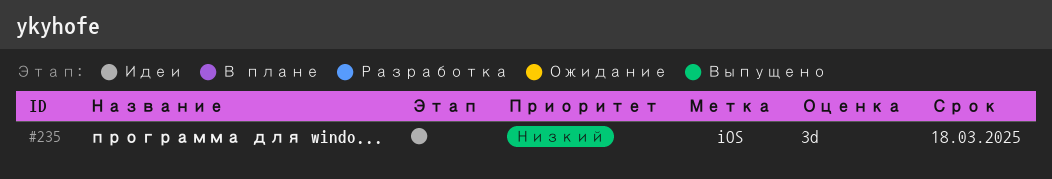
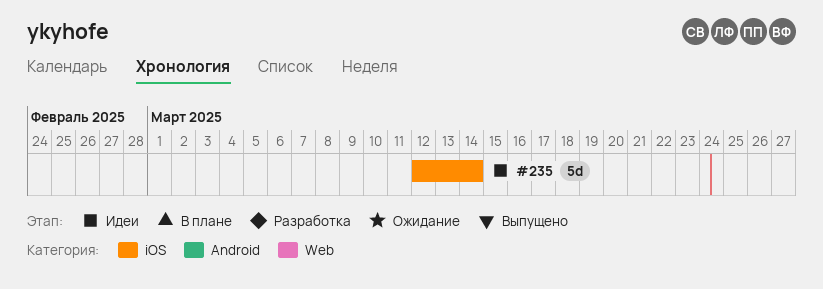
#235, estimate: 3d -> 5d
#235, due: Mar 18 -> Mar 14

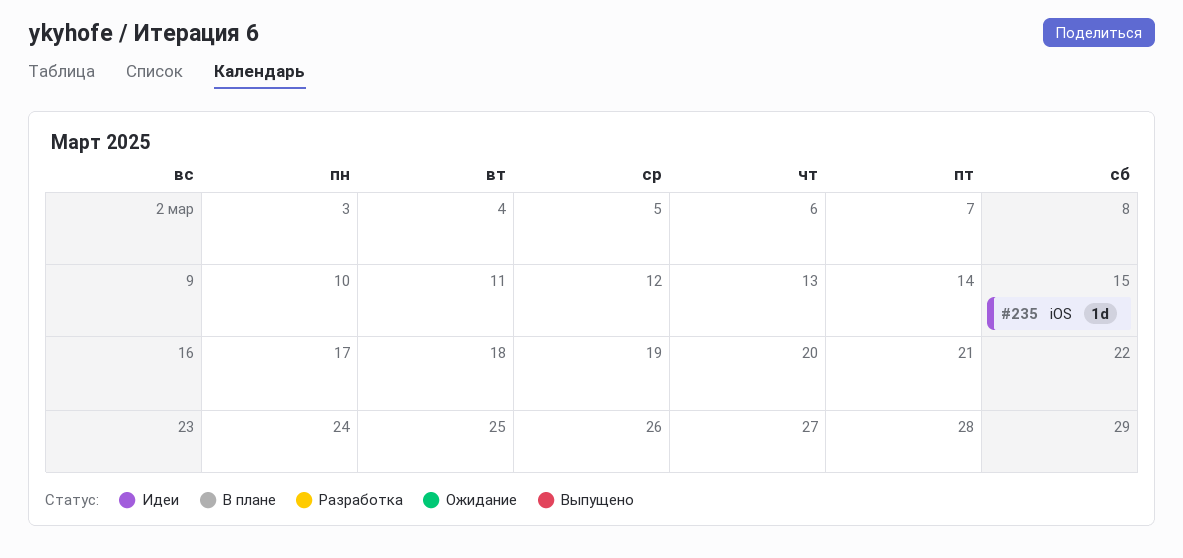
#235, estimate: 5d -> 1d
#235, due: Mar 14 -> Mar 15

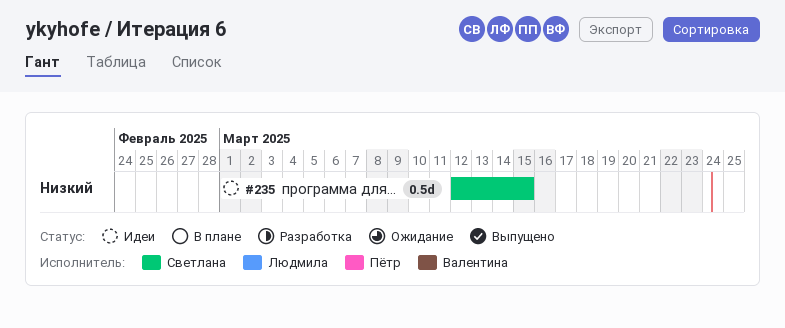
#235, estimate: 1d -> 0.5d

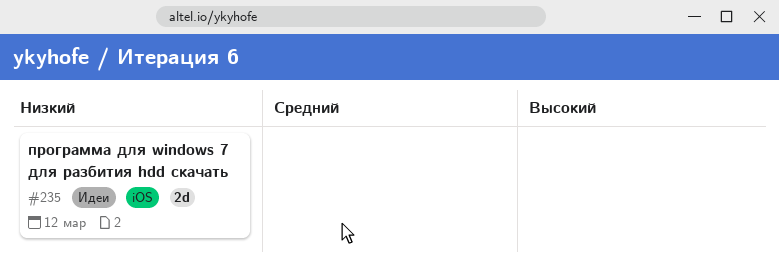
#235, estimate: 0.5d -> 2d
#235, due: Mar 15 -> Mar 12

